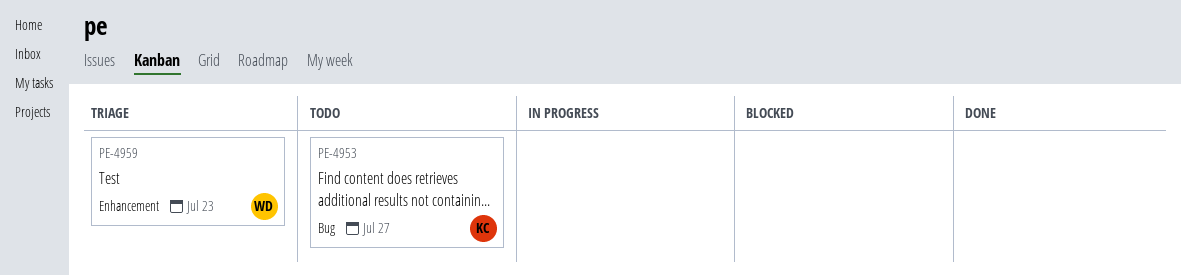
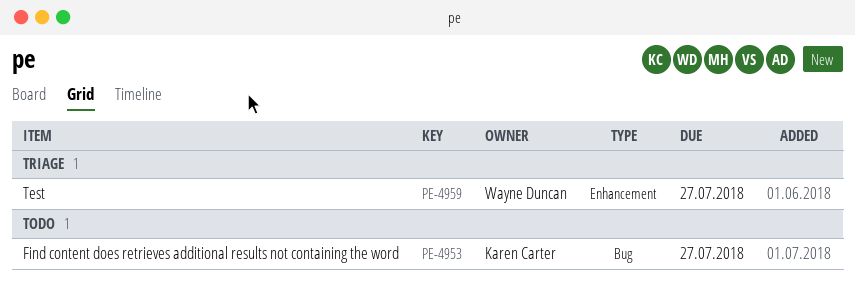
PE-4959, due: Jul 23 -> Jul 27

